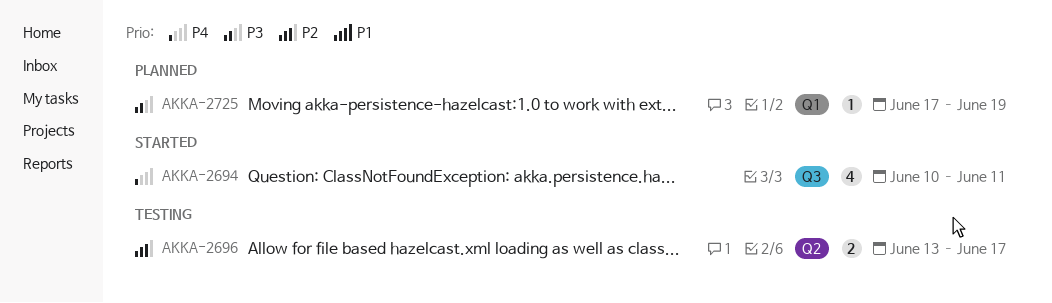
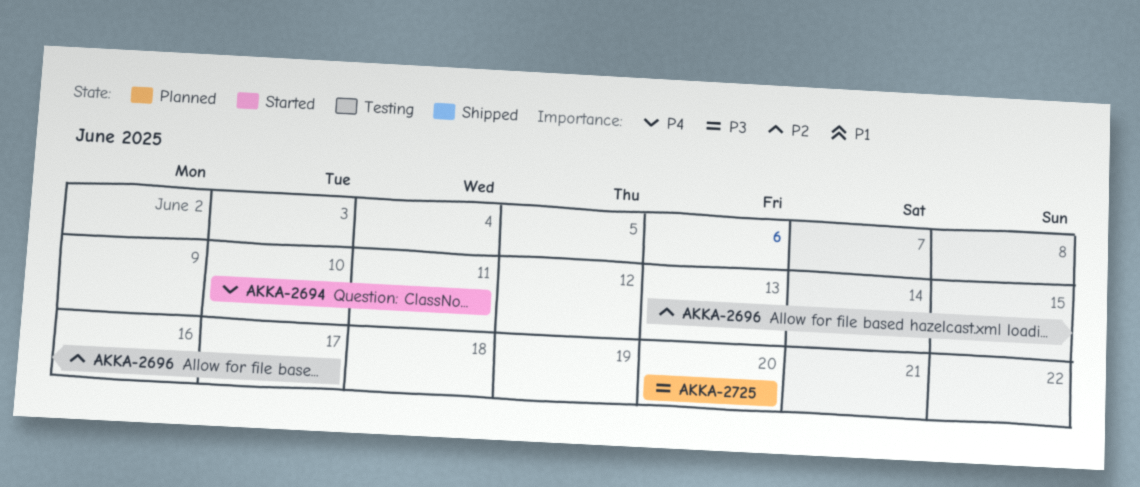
AKKA-2725, start: Jun 17 -> Jun 20
AKKA-2725, due: Jun 19 -> Jun 20

